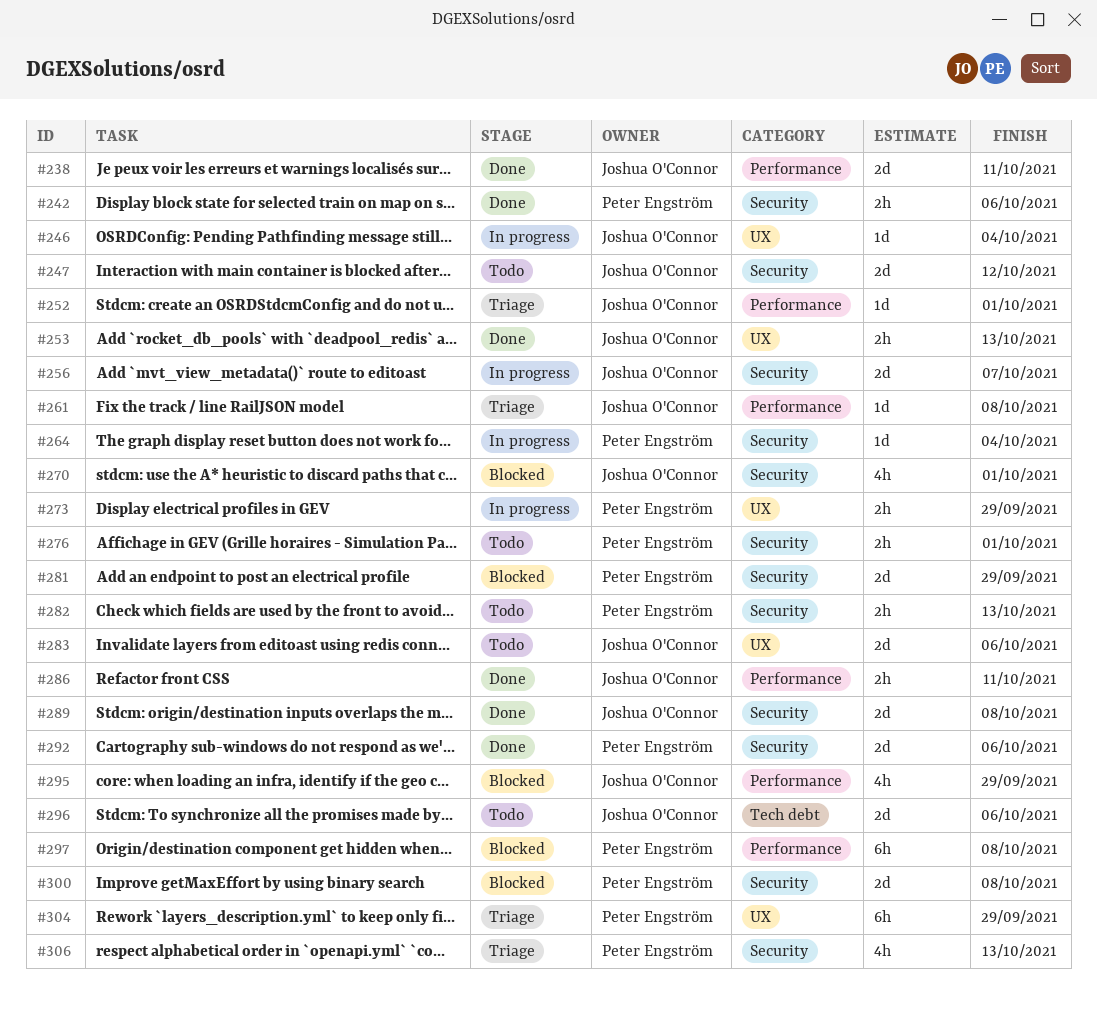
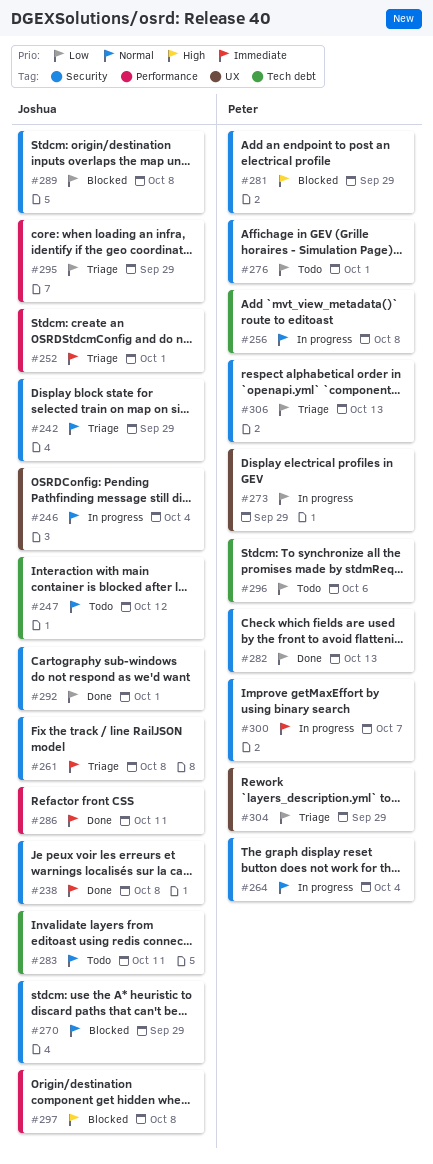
#238, label: Performance -> Security
#238, due: Oct 11 -> Oct 8
#242, status: Done -> Triage
#242, owner: Peter Engström -> Joshua O'Connor
#242, due: Oct 6 -> Sep 29
#247, label: Security -> Tech debt
#253: present -> none
#256, owner: Joshua O'Connor -> Peter Engström
#256, label: Security -> Tech debt
#256, due: Oct 7 -> Oct 8
#261, label: Performance -> Security
#270, due: Oct 1 -> Sep 29
#282, status: Todo -> Done
#283, label: UX -> Tech debt
#283, due: Oct 6 -> Oct 11
#289, status: Done -> Blocked
#292, owner: Peter Engström -> Joshua O'Connor
#292, due: Oct 6 -> Oct 1
#295, status: Blocked -> Triage
#296, owner: Joshua O'Connor -> Peter Engström
#297, owner: Peter Engström -> Joshua O'Connor
#300, status: Blocked -> In progress
#300, due: Oct 8 -> Oct 7

